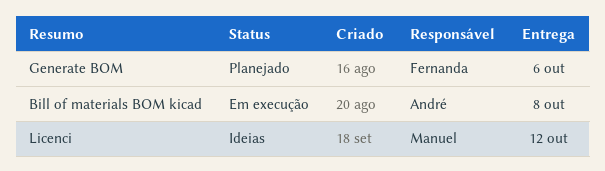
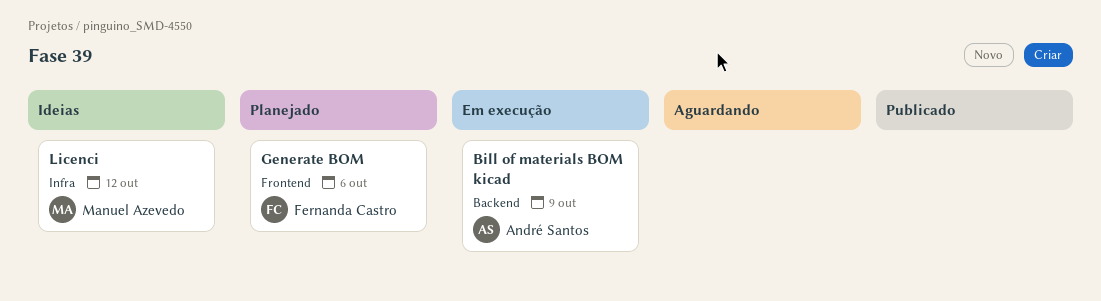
Bill of materials BOM kicad, due: Oct 8 -> Oct 9

